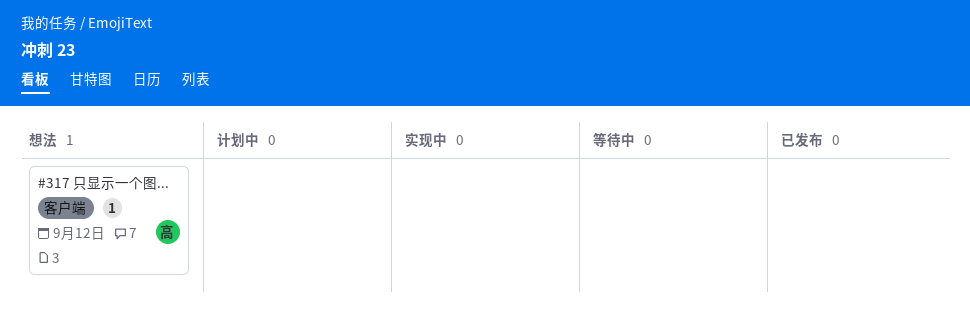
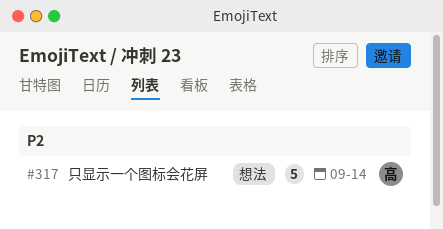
#317, estimate: 1 -> 5
#317, due: Sep 12 -> Sep 14

